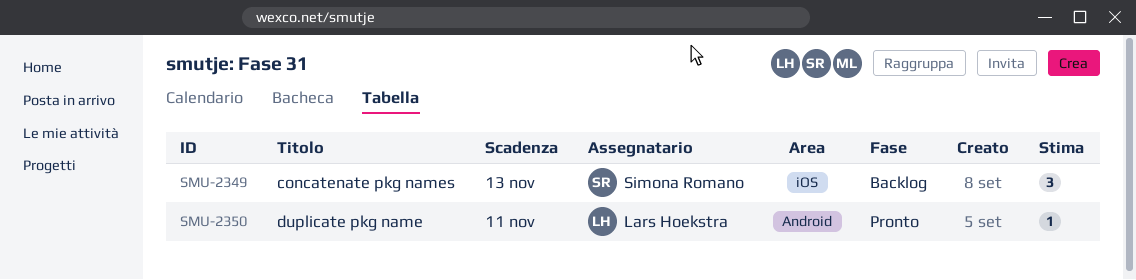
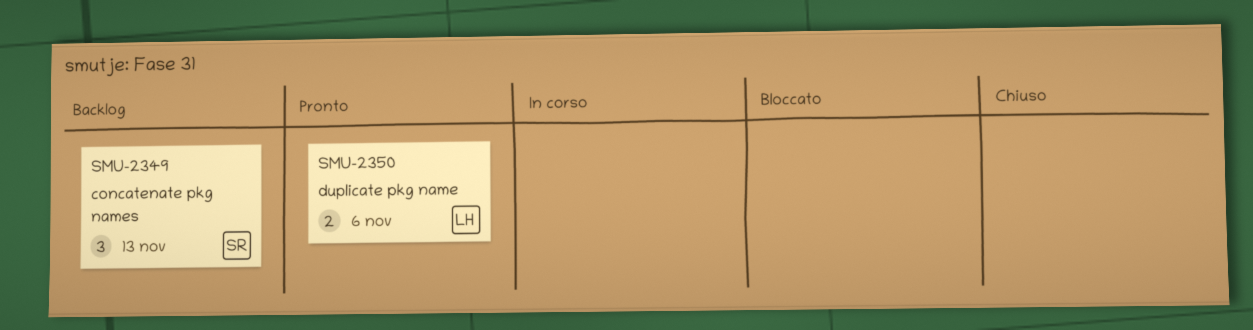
SMU-2350, estimate: 1 -> 2
SMU-2350, due: Nov 11 -> Nov 6

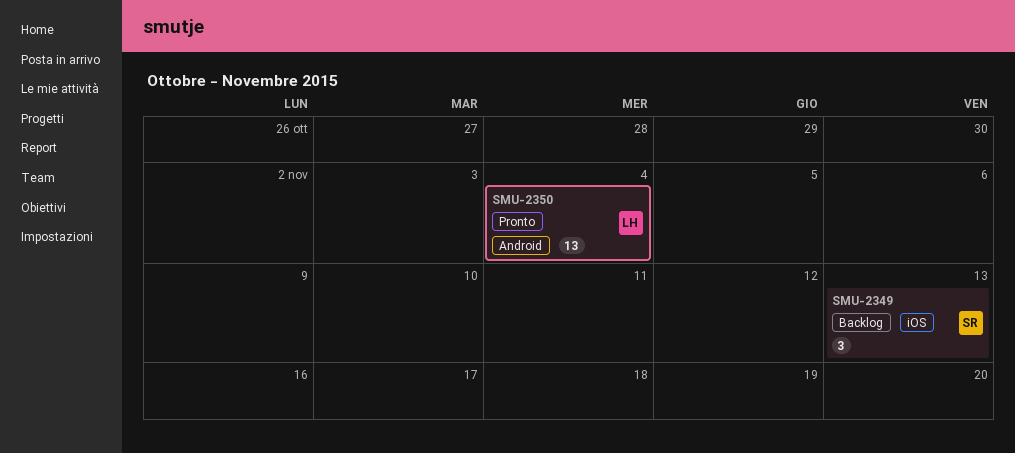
SMU-2350, estimate: 2 -> 13
SMU-2350, due: Nov 6 -> Nov 4

